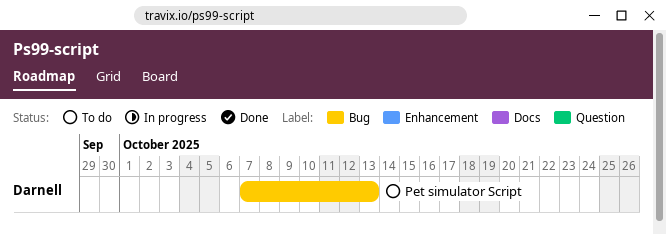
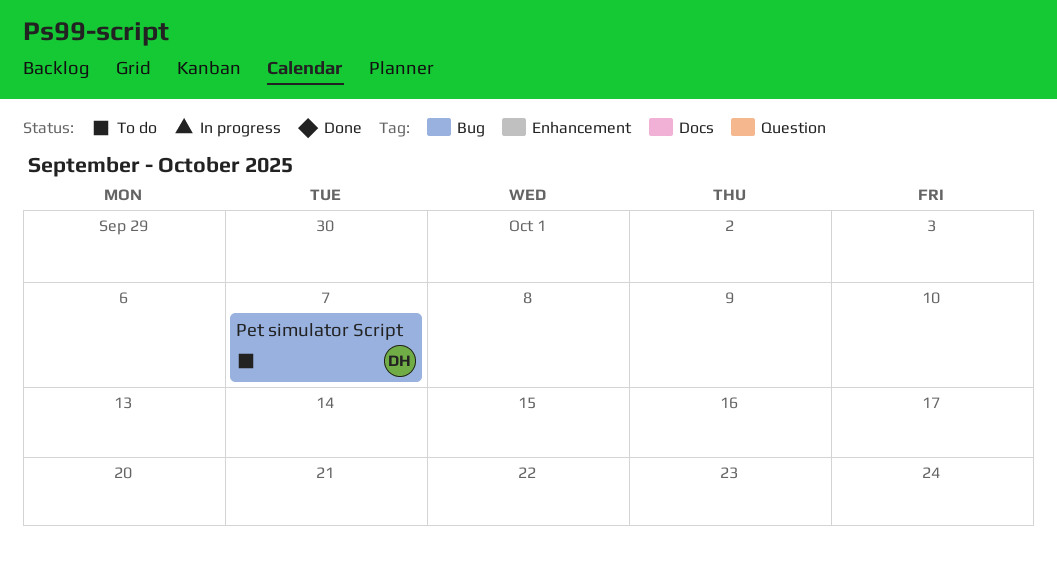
Pet simulator Script, due: Oct 13 -> Oct 7

